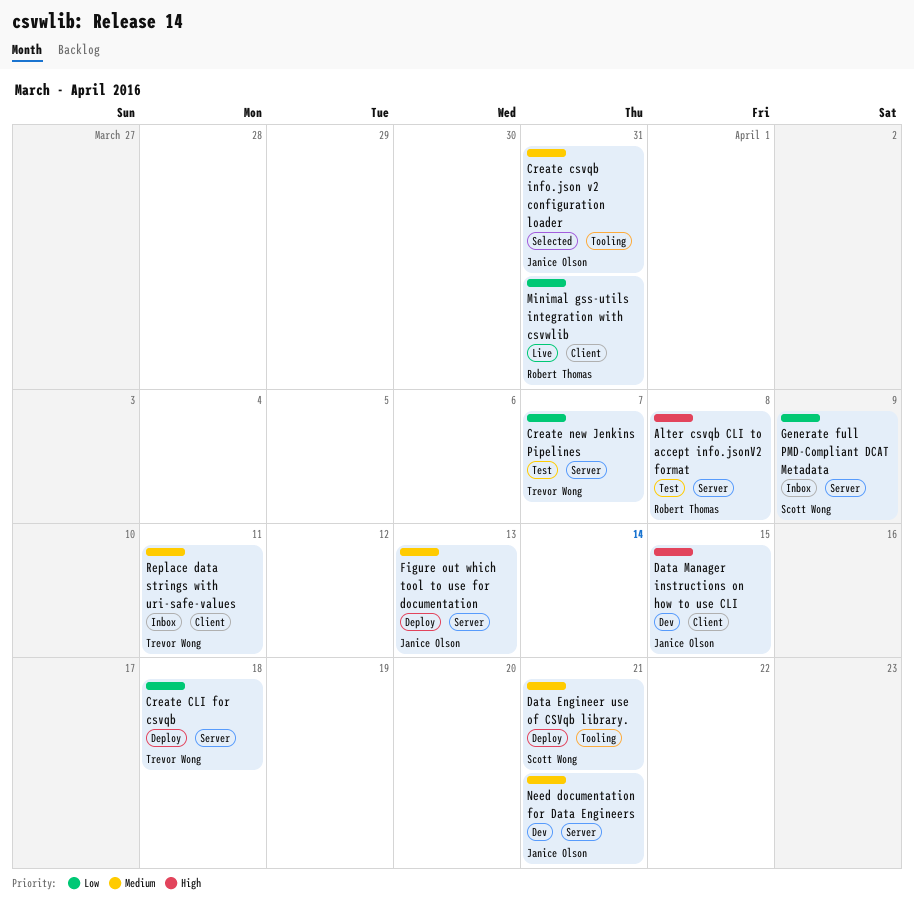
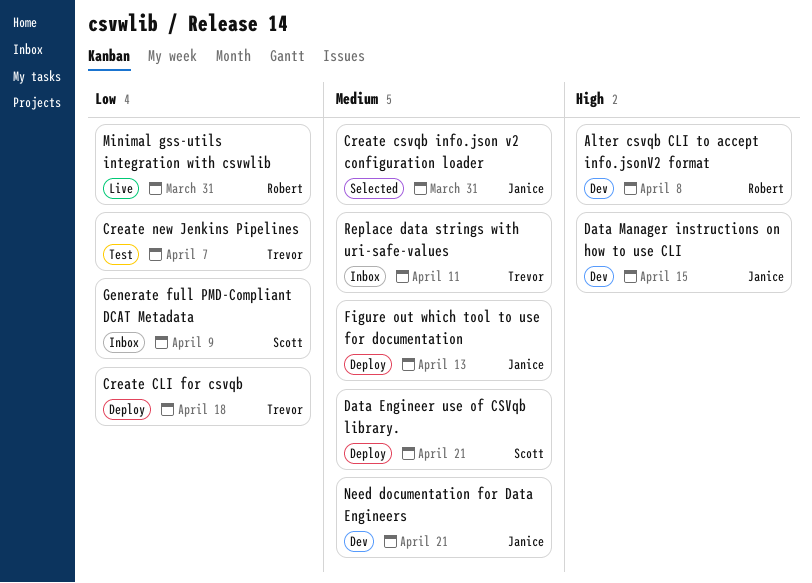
Alter csvqb CLI to accept info.jsonV2 format, status: Test -> Dev

